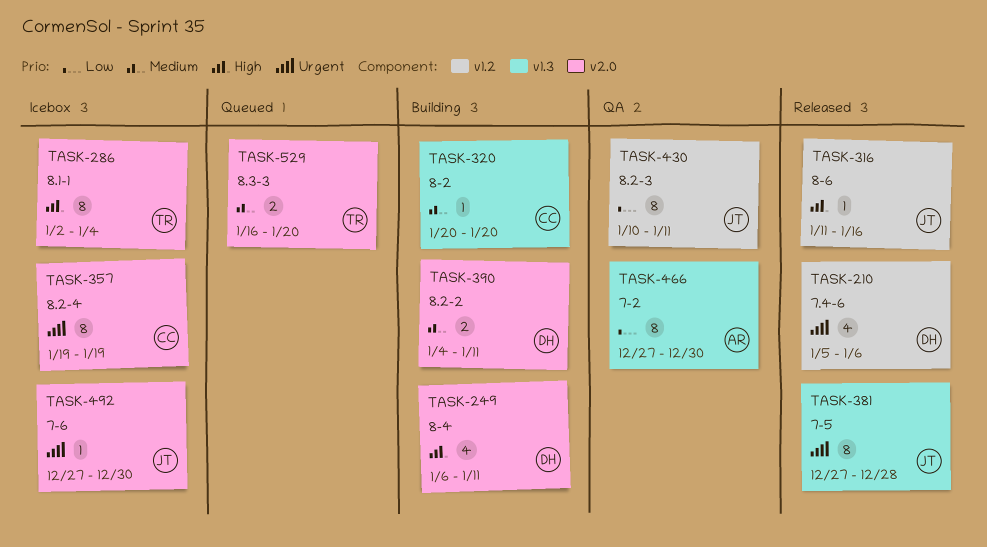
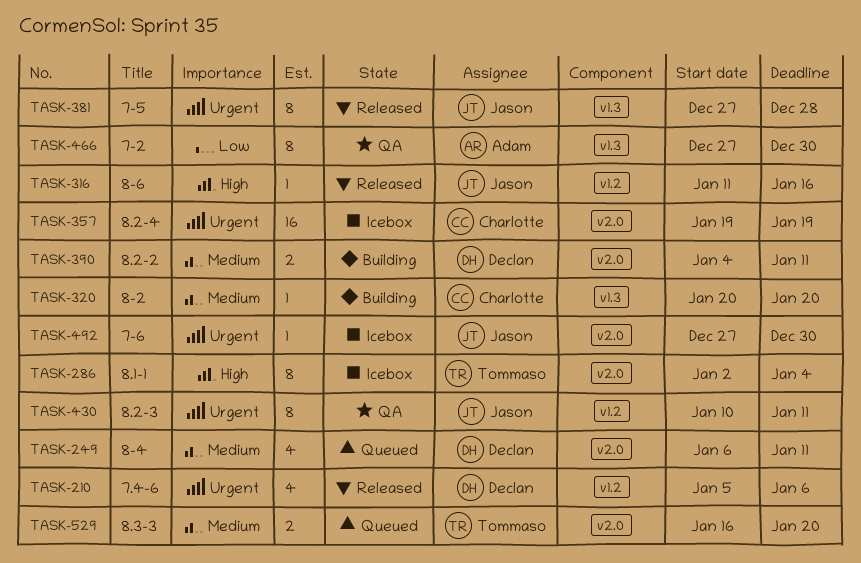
TASK-249, status: Building -> Queued
TASK-249, priority: High -> Medium
TASK-357, estimate: 8 -> 16
TASK-430, priority: Low -> Urgent

